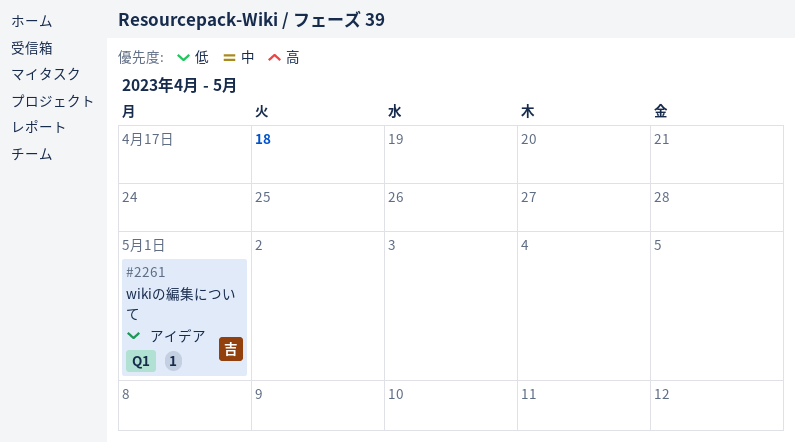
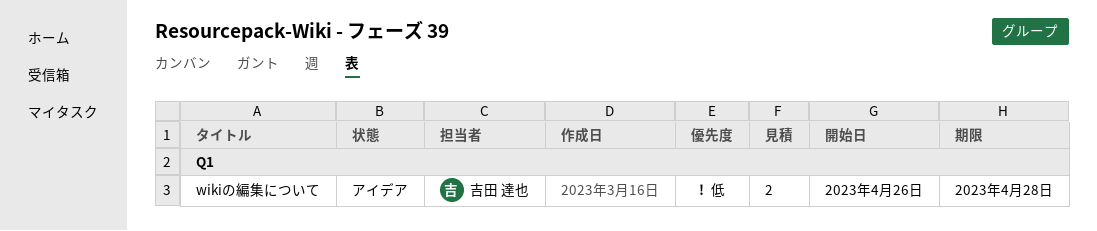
wikiの編集について, estimate: 1 -> 2
wikiの編集について, due: May 1 -> Apr 28

